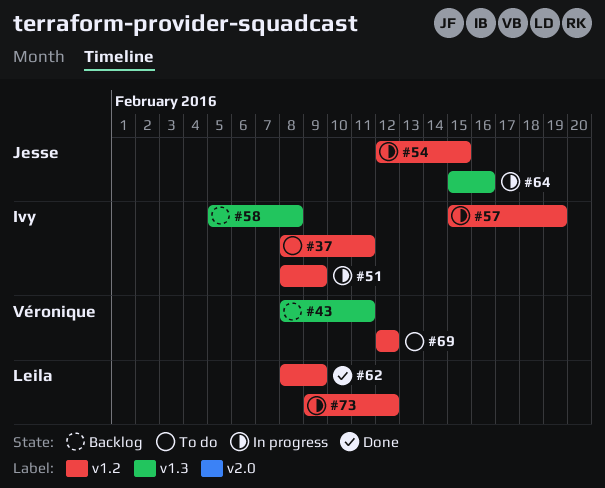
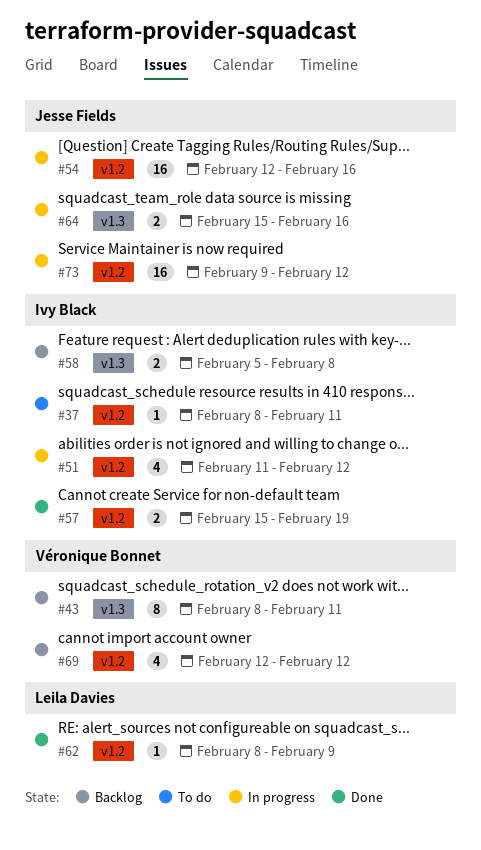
#51, start: Feb 8 -> Feb 11
#51, due: Feb 9 -> Feb 12
#54, due: Feb 15 -> Feb 16
#57, status: In progress -> Done
#69, status: To do -> Backlog
#73, owner: Leila Davies -> Jesse Fields

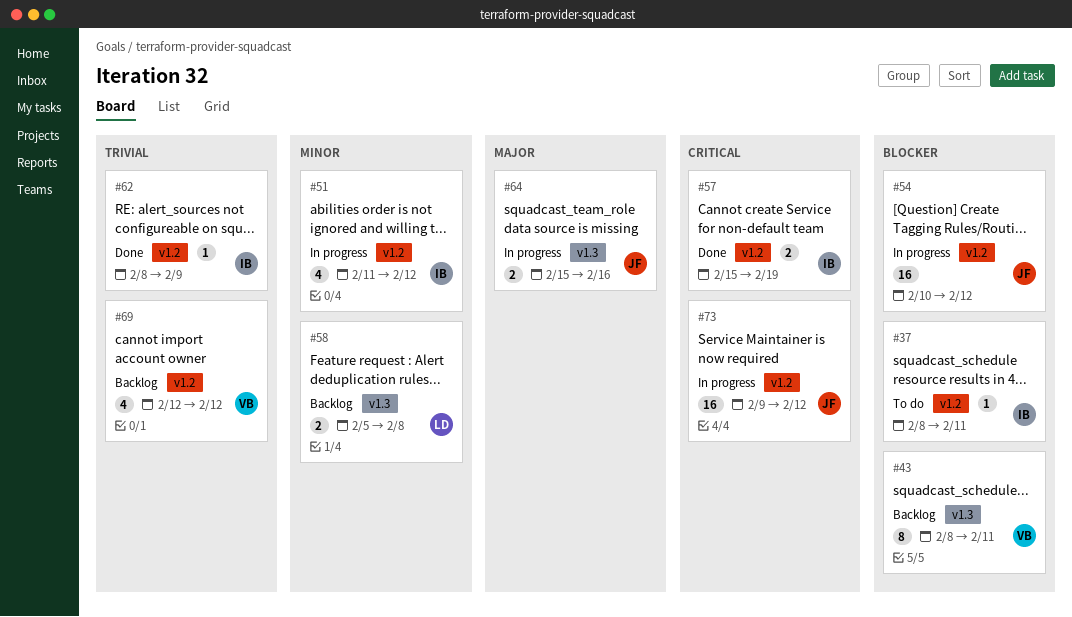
#54, start: Feb 12 -> Feb 10
#54, due: Feb 16 -> Feb 12
#58, owner: Ivy Black -> Leila Davies
#62, owner: Leila Davies -> Ivy Black

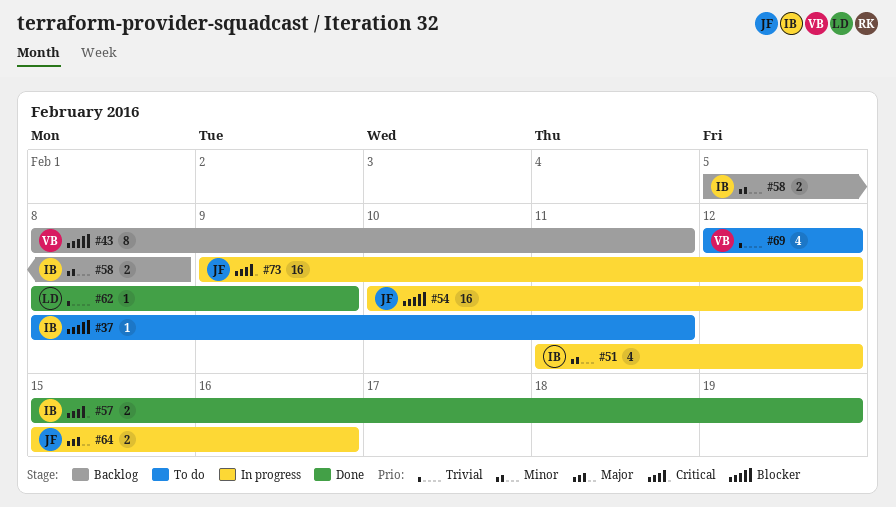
#58, owner: LD -> IB
#62, owner: IB -> LD
#69, status: Backlog -> To do

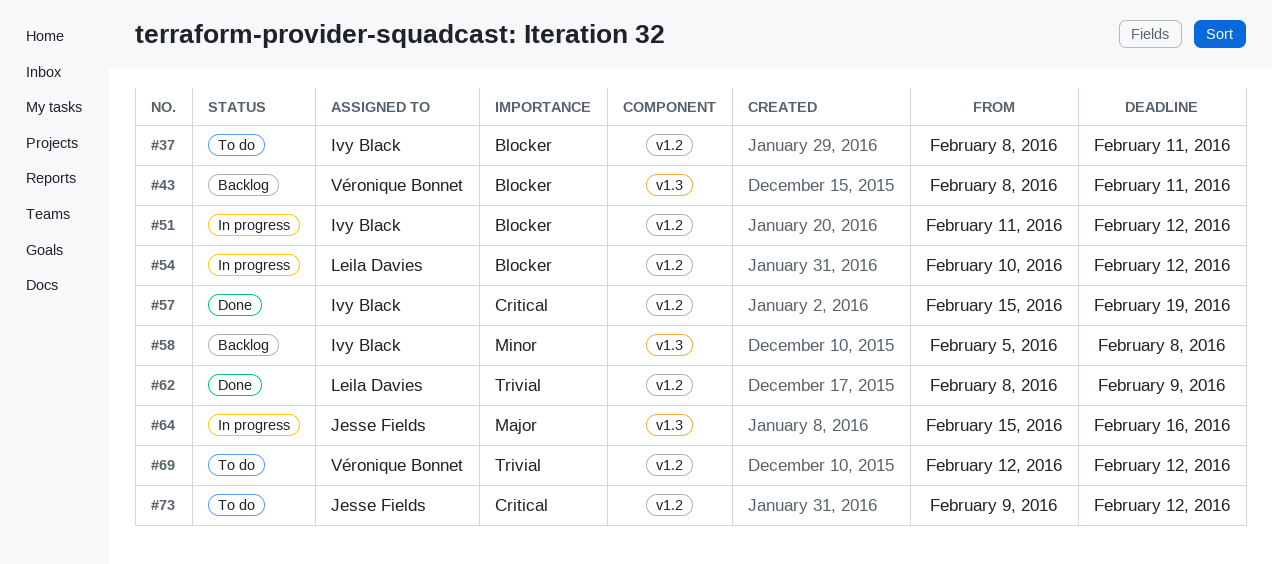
#51, priority: Minor -> Blocker
#54, owner: Jesse Fields -> Leila Davies
#73, status: In progress -> To do

